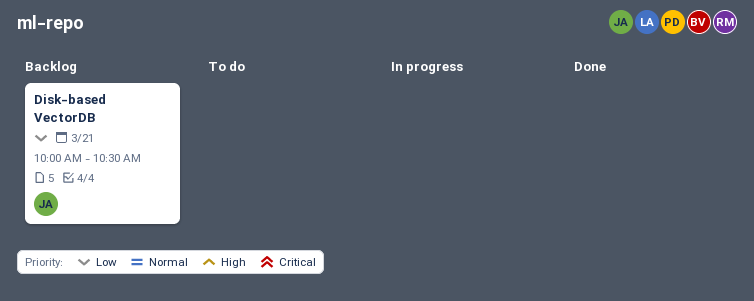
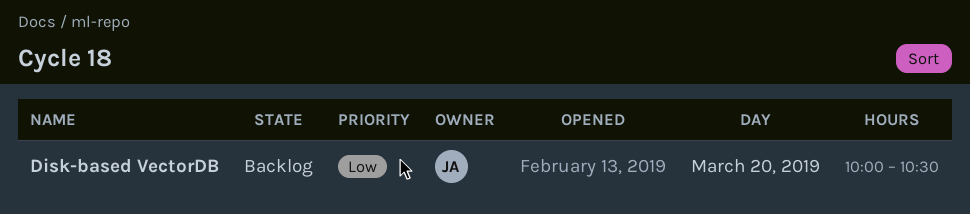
Disk-based VectorDB, day: Mar 21 -> Mar 20

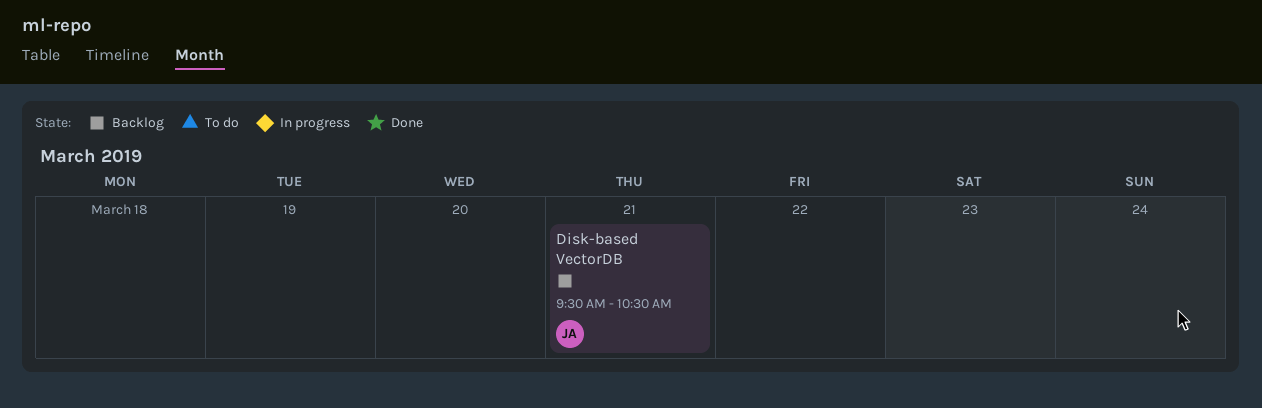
Disk-based VectorDB, day: Mar 20 -> Mar 21
Disk-based VectorDB, begins: 10:00 -> 09:30

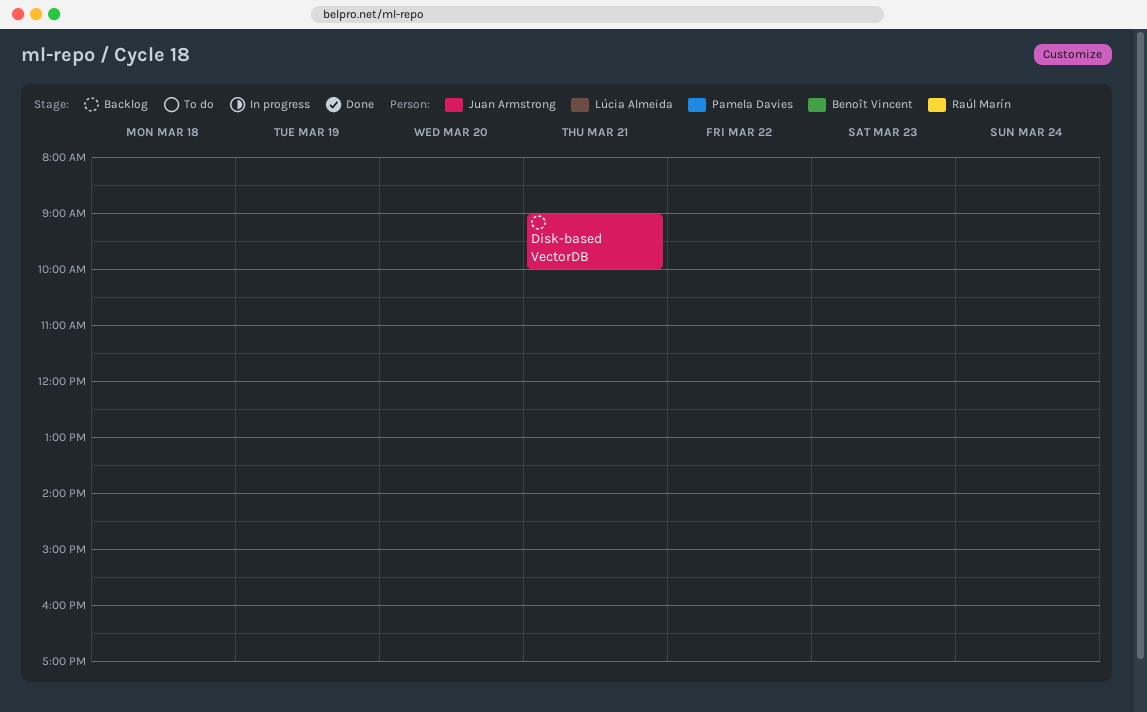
Disk-based VectorDB, begins: 09:30 -> 09:00
Disk-based VectorDB, ends: 10:30 -> 10:00

